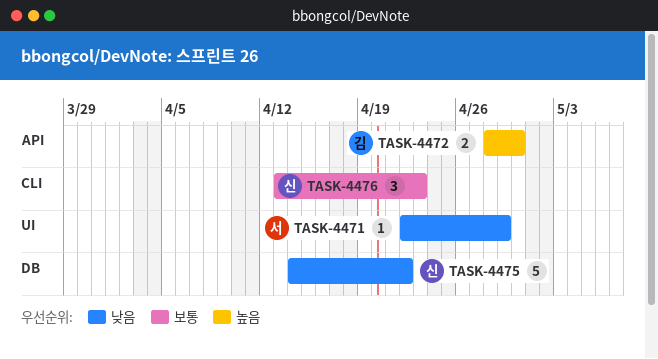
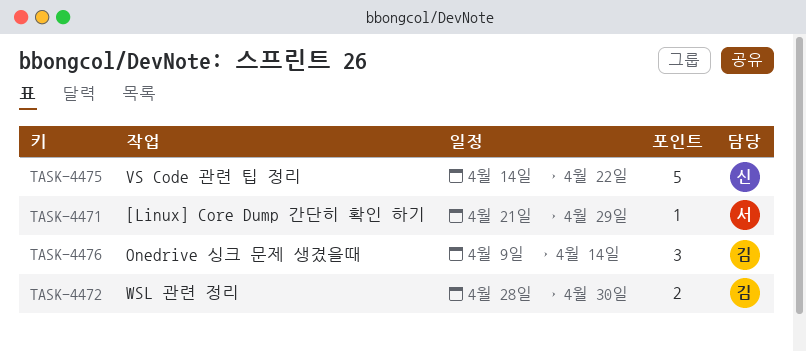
TASK-4471, start: Apr 22 -> Apr 21
TASK-4476, owner: 신 -> 김
TASK-4476, start: Apr 13 -> Apr 9
TASK-4476, due: Apr 23 -> Apr 14

